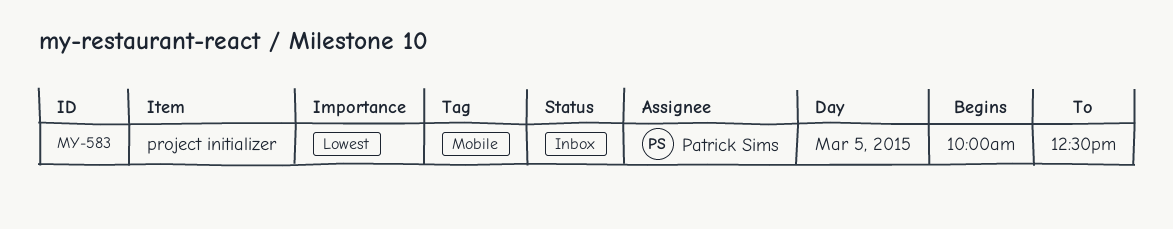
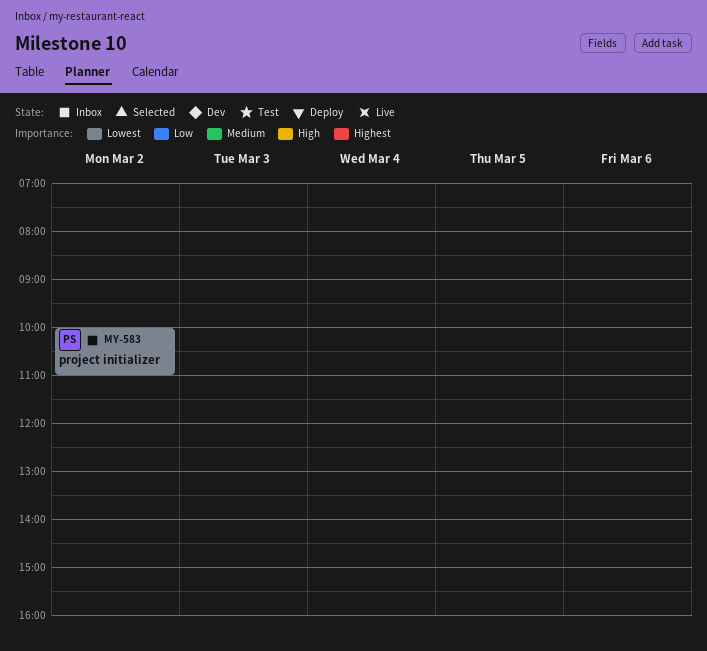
MY-583, day: Mar 5 -> Mar 2
MY-583, ends: 12:30 -> 11:00

